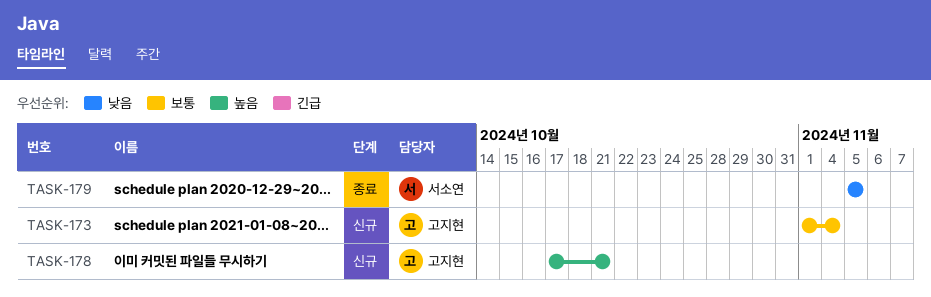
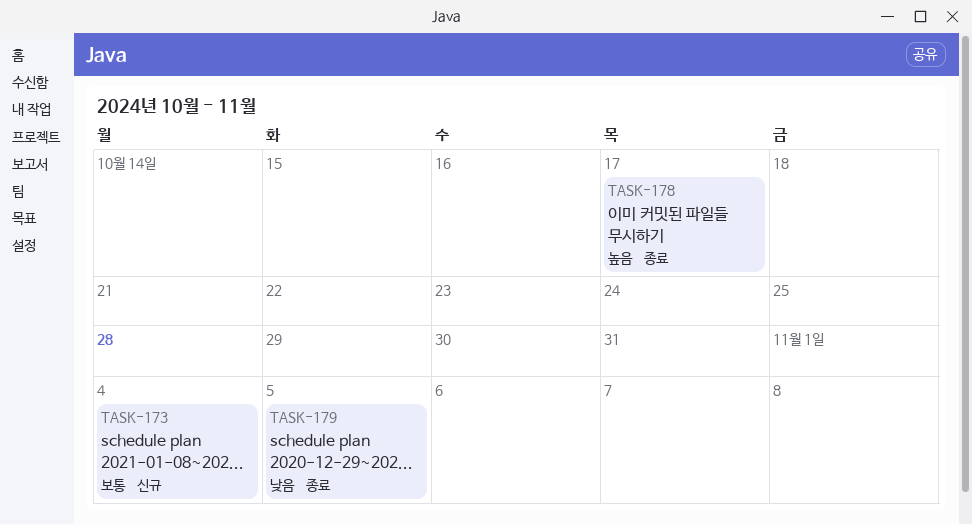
TASK-178, status: 신규 -> 종료
TASK-178, due: Oct 21 -> Oct 17

